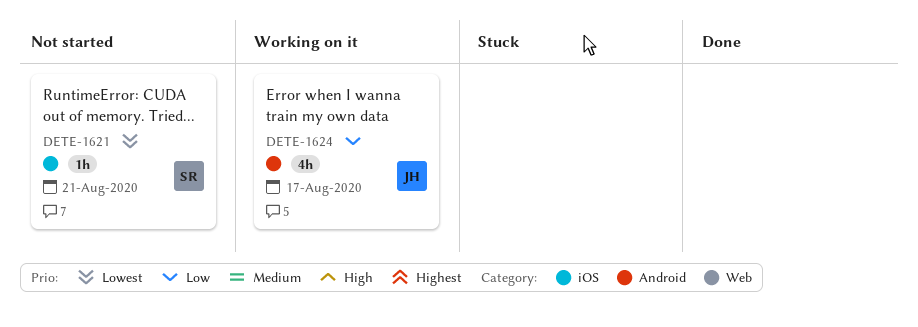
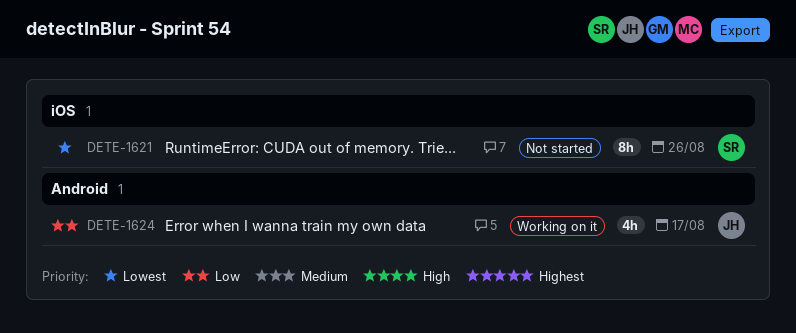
DETE-1621, estimate: 1h -> 8h
DETE-1621, due: Aug 21 -> Aug 26

